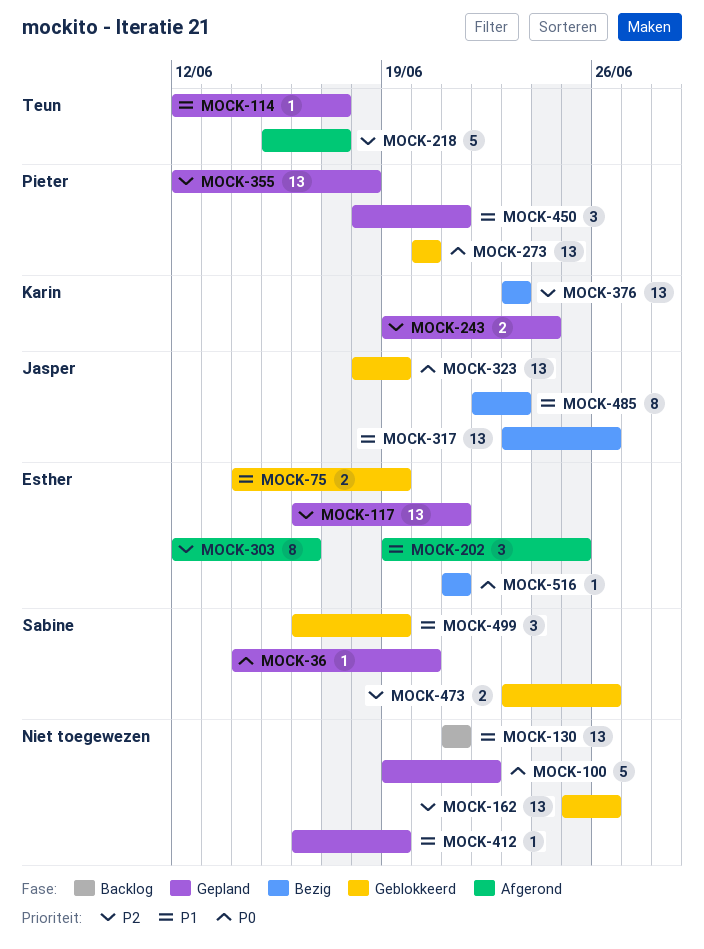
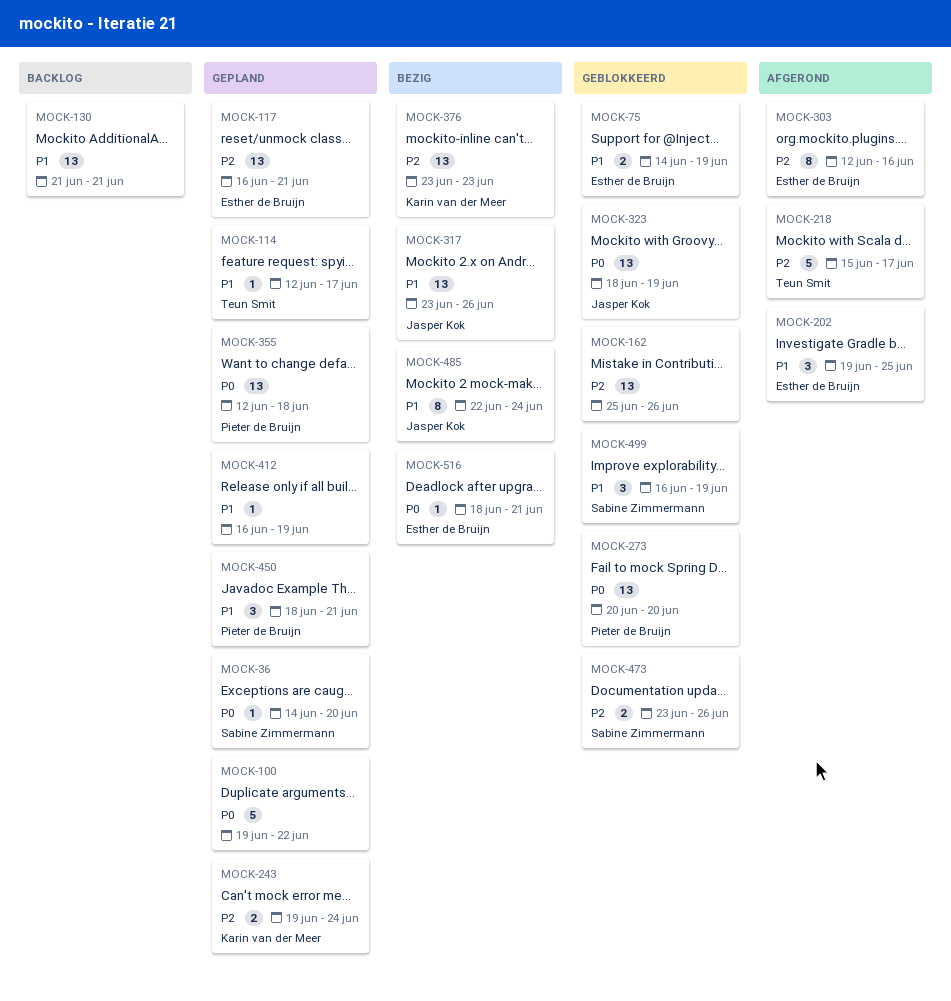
MOCK-355, priority: P2 -> P0
MOCK-485, due: Jun 23 -> Jun 24
MOCK-516, start: Jun 21 -> Jun 18

